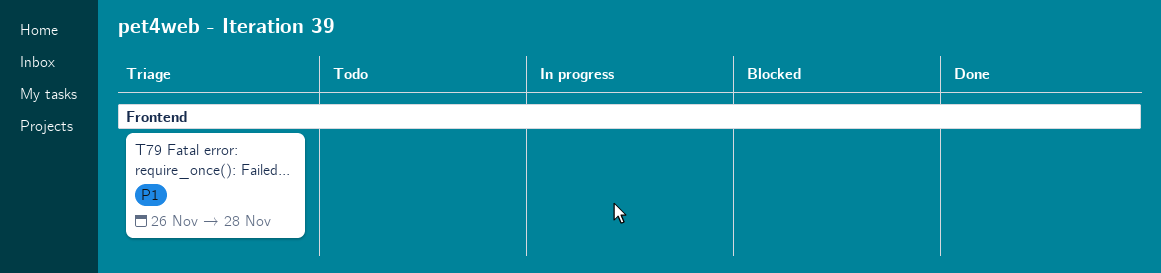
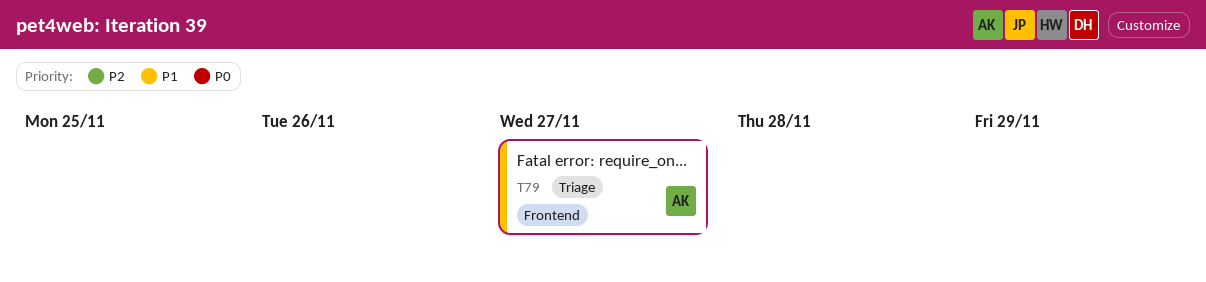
T79, due: Nov 28 -> Nov 27

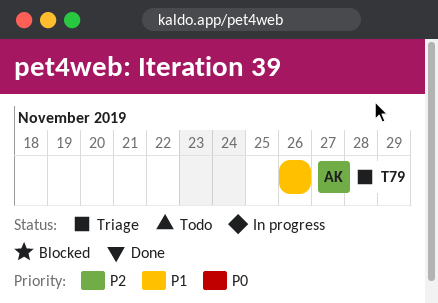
T79, due: Nov 27 -> Nov 26

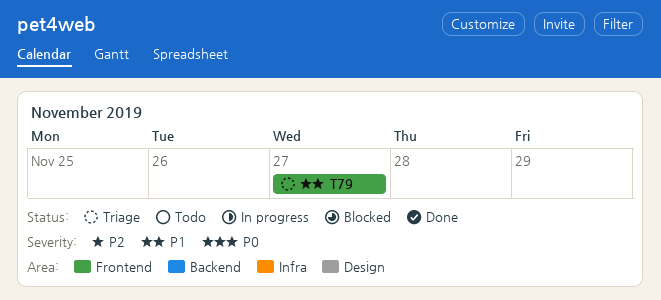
T79, start: Nov 26 -> Nov 27
T79, due: Nov 26 -> Nov 27

